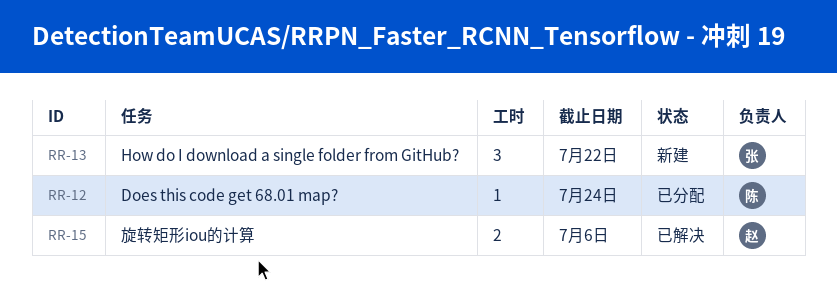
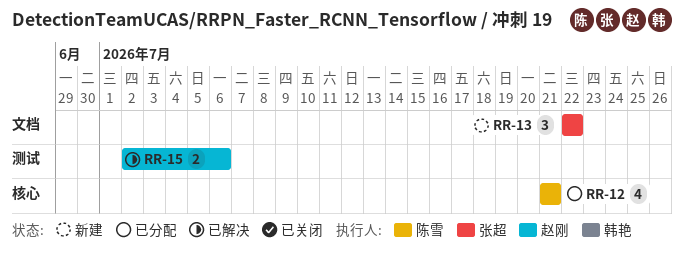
RR-12, estimate: 1 -> 4
RR-12, due: Jul 24 -> Jul 21

